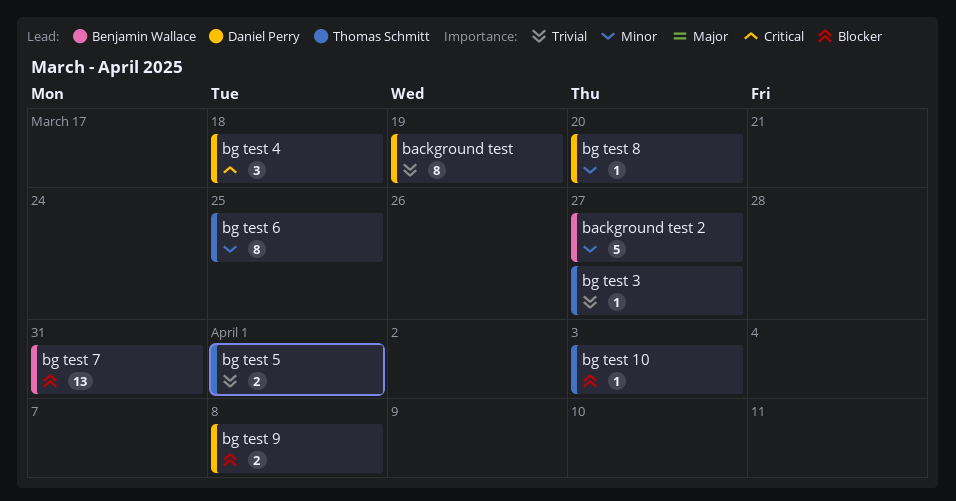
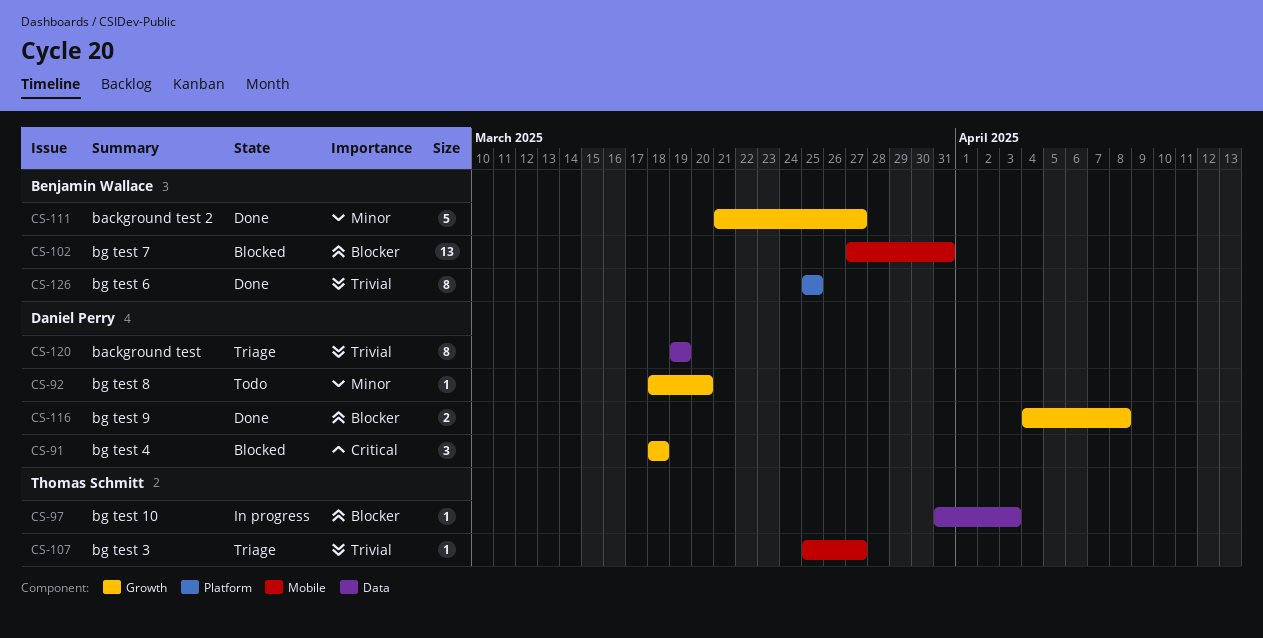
bg test 5: present -> none
bg test 6, owner: Thomas Schmitt -> Benjamin Wallace
bg test 6, priority: Minor -> Trivial

